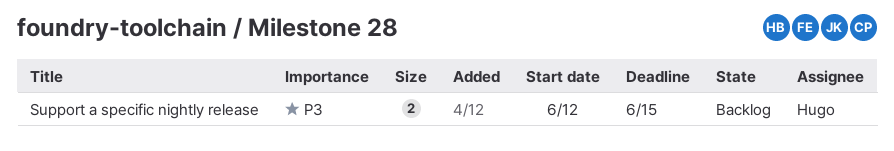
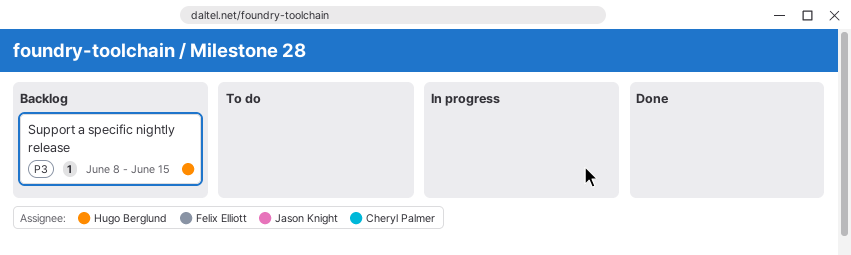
Support a specific nightly release, estimate: 2 -> 1
Support a specific nightly release, start: Jun 12 -> Jun 8

